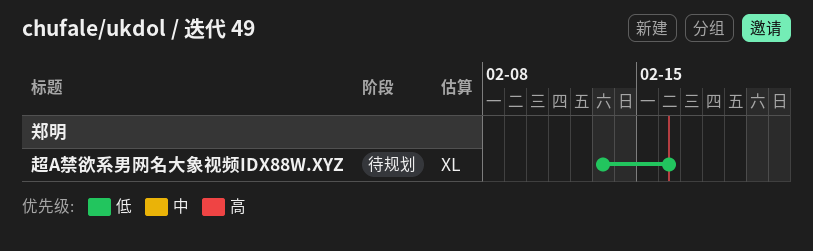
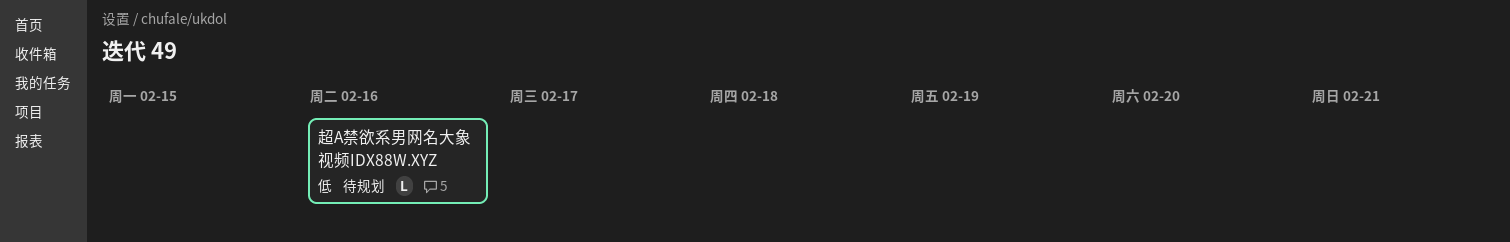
超A禁欲系男网名大象视频IDX88W.XYZ, estimate: XL -> L

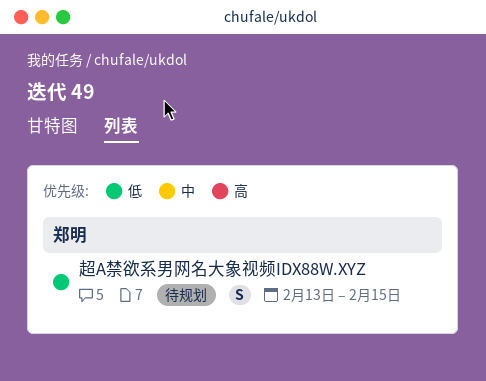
超A禁欲系男网名大象视频IDX88W.XYZ, estimate: L -> S
超A禁欲系男网名大象视频IDX88W.XYZ, due: Feb 16 -> Feb 15

